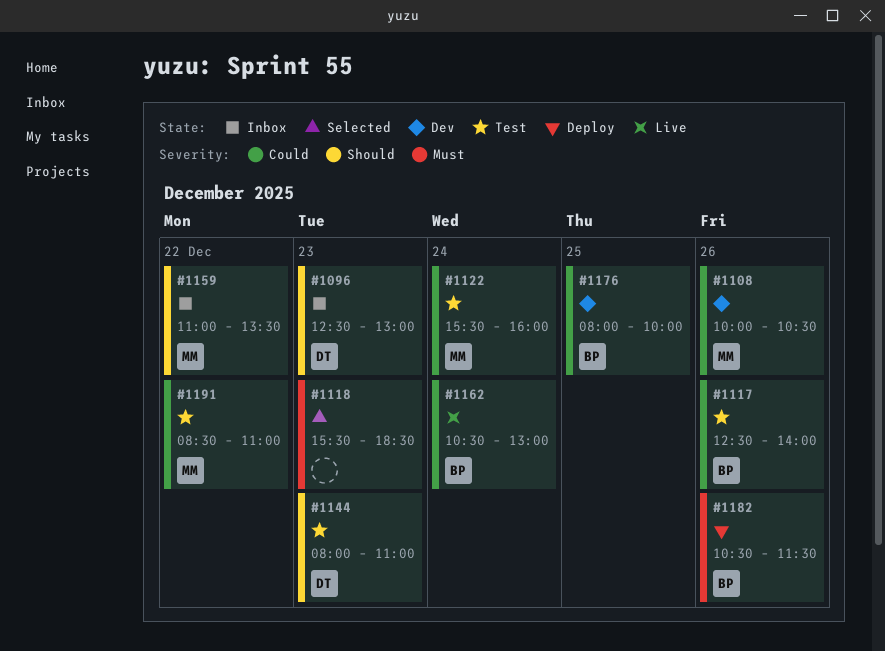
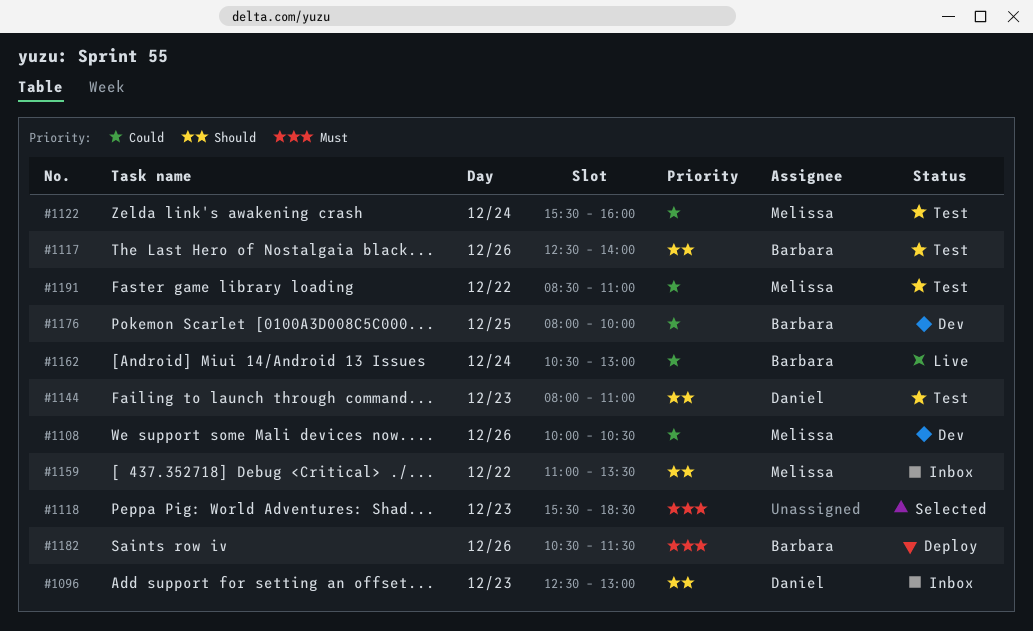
#1117, priority: Could -> Should

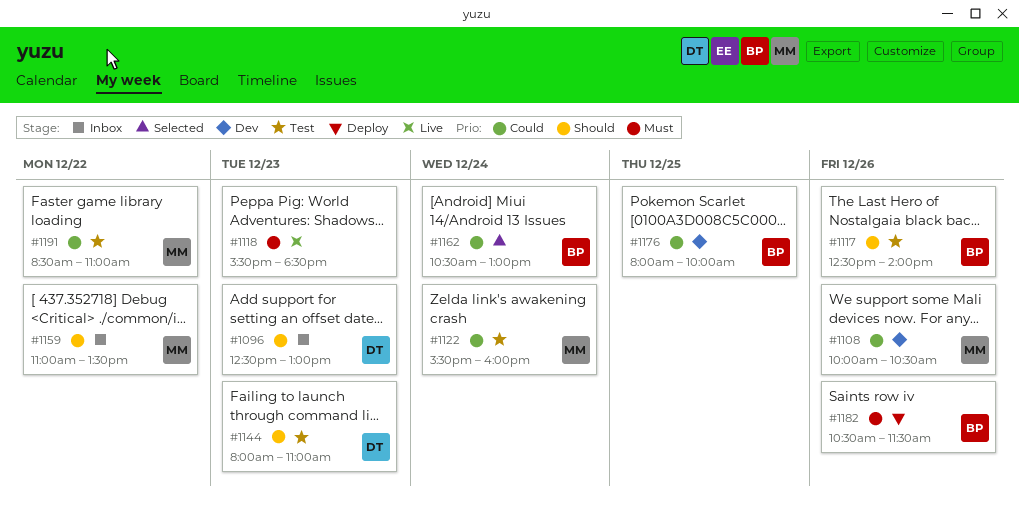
#1118, status: Selected -> Live
#1162, status: Live -> Selected

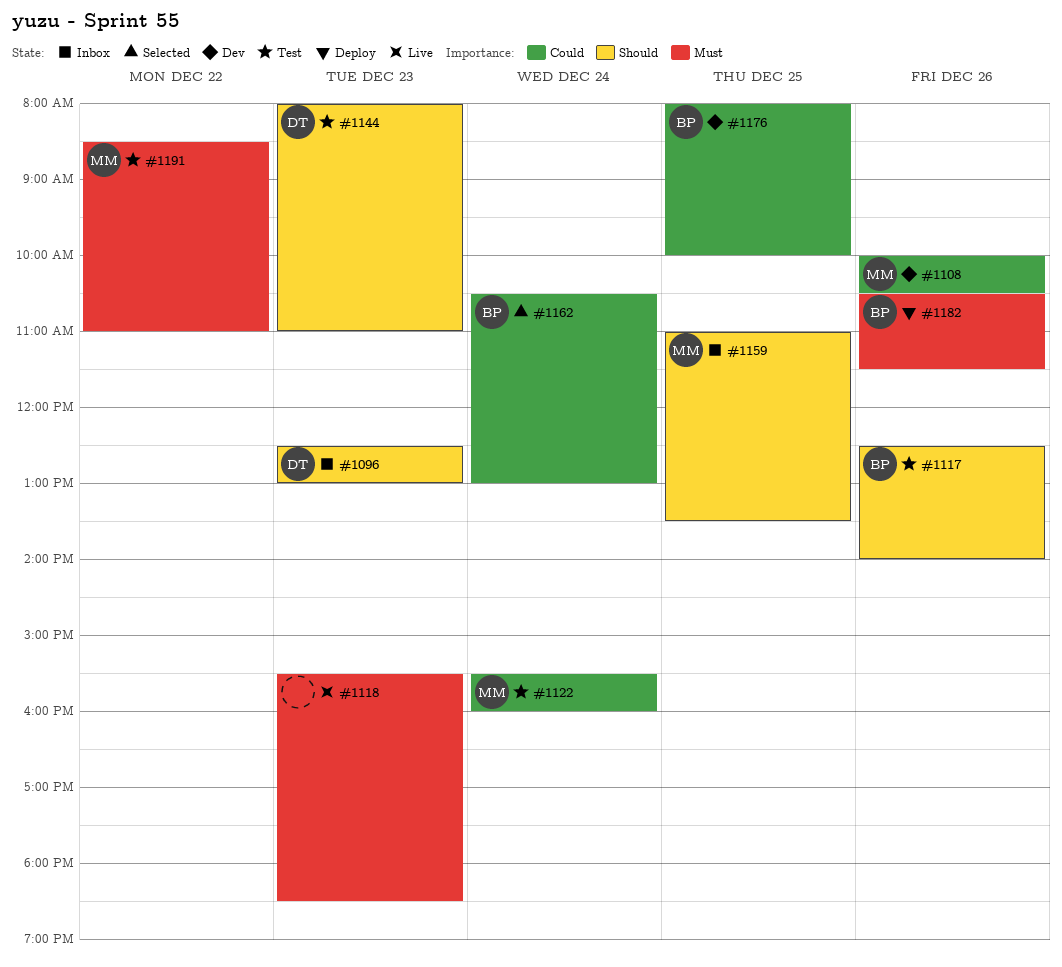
#1159, day: Dec 22 -> Dec 25
#1191, priority: Could -> Must

